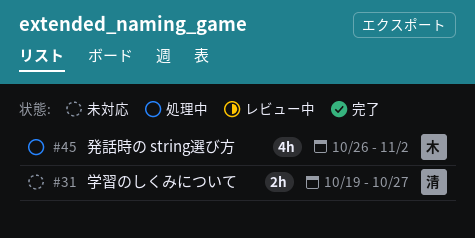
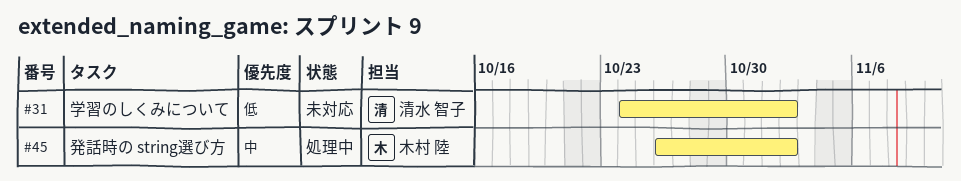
#31, start: Oct 19 -> Oct 24
#31, due: Oct 27 -> Nov 2

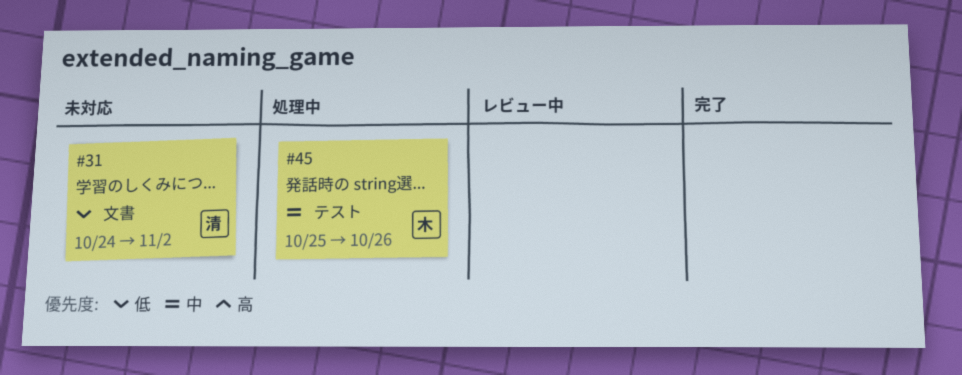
#45, start: Oct 26 -> Oct 25
#45, due: Nov 2 -> Oct 26

